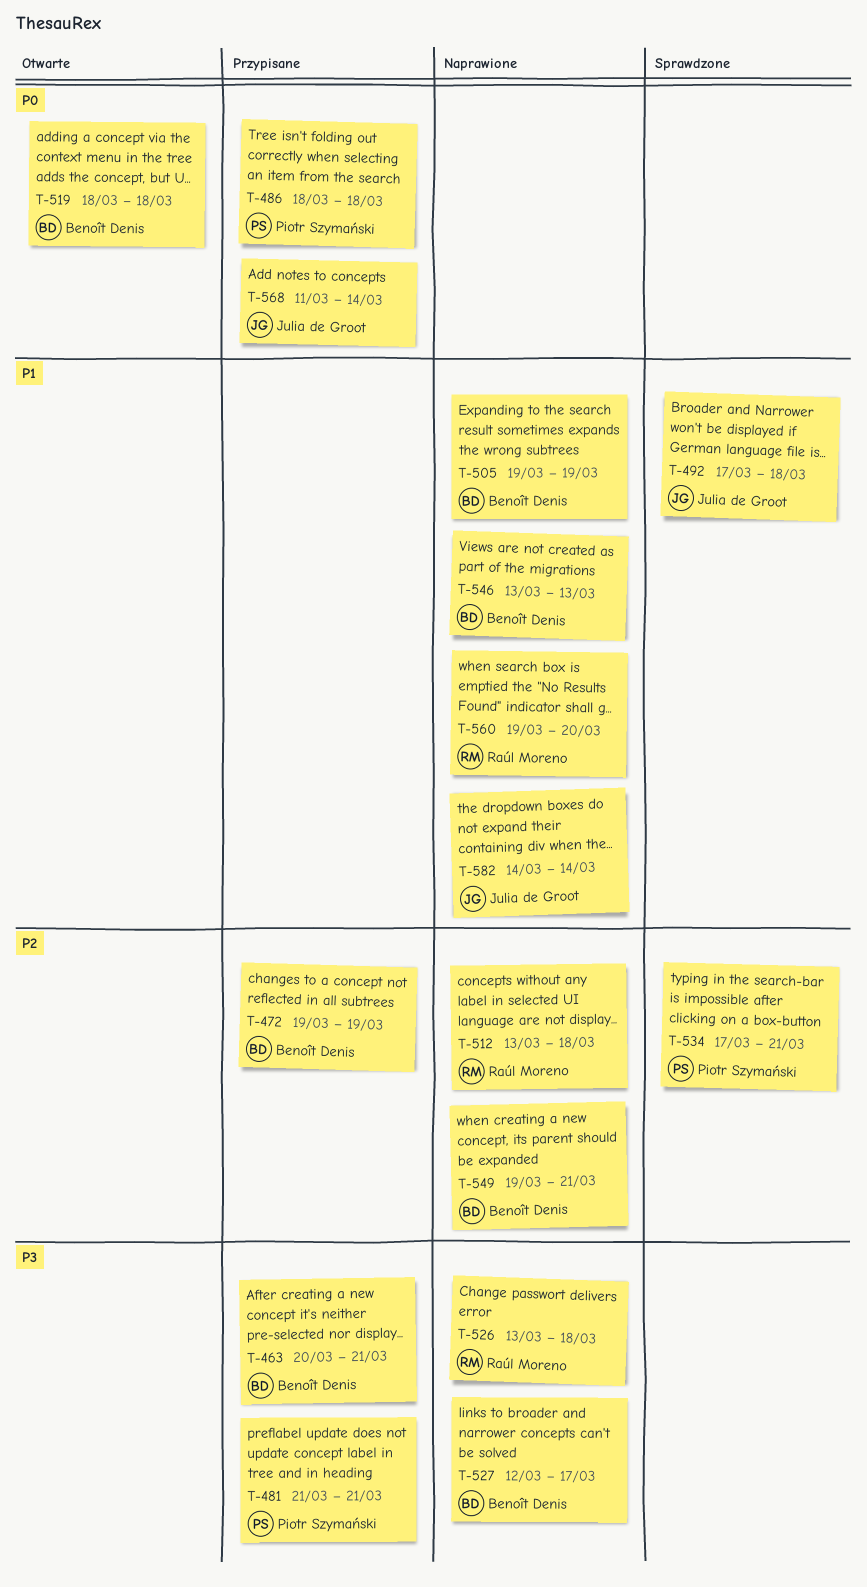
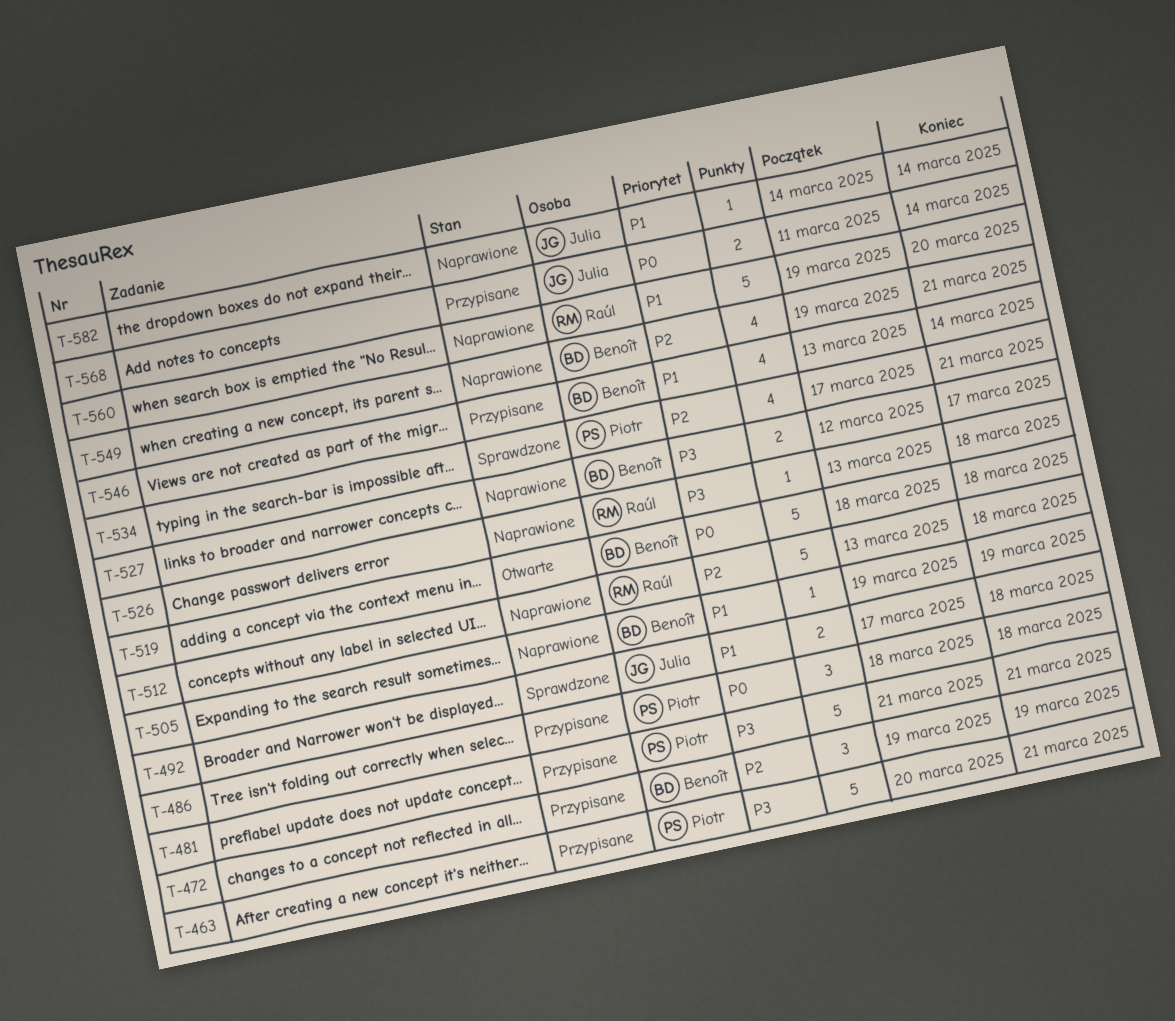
T-463, owner: Benoît Denis -> Piotr Szymański
T-546, status: Naprawione -> Przypisane
T-546, due: Mar 13 -> Mar 14

